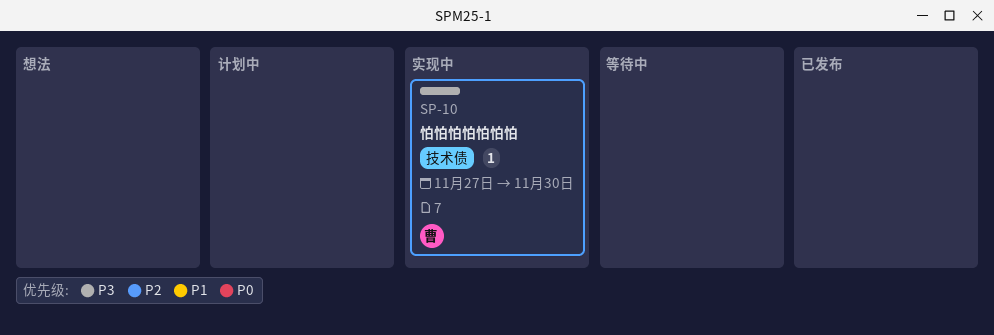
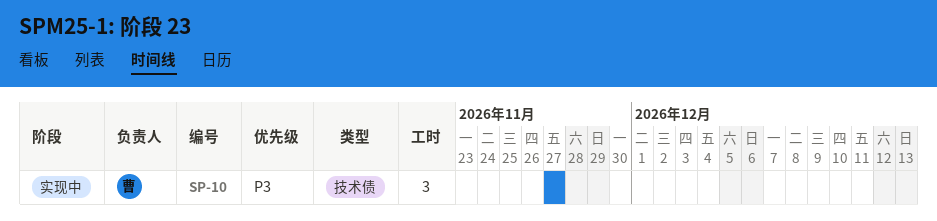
SP-10, estimate: 1 -> 3
SP-10, due: Nov 30 -> Nov 27

